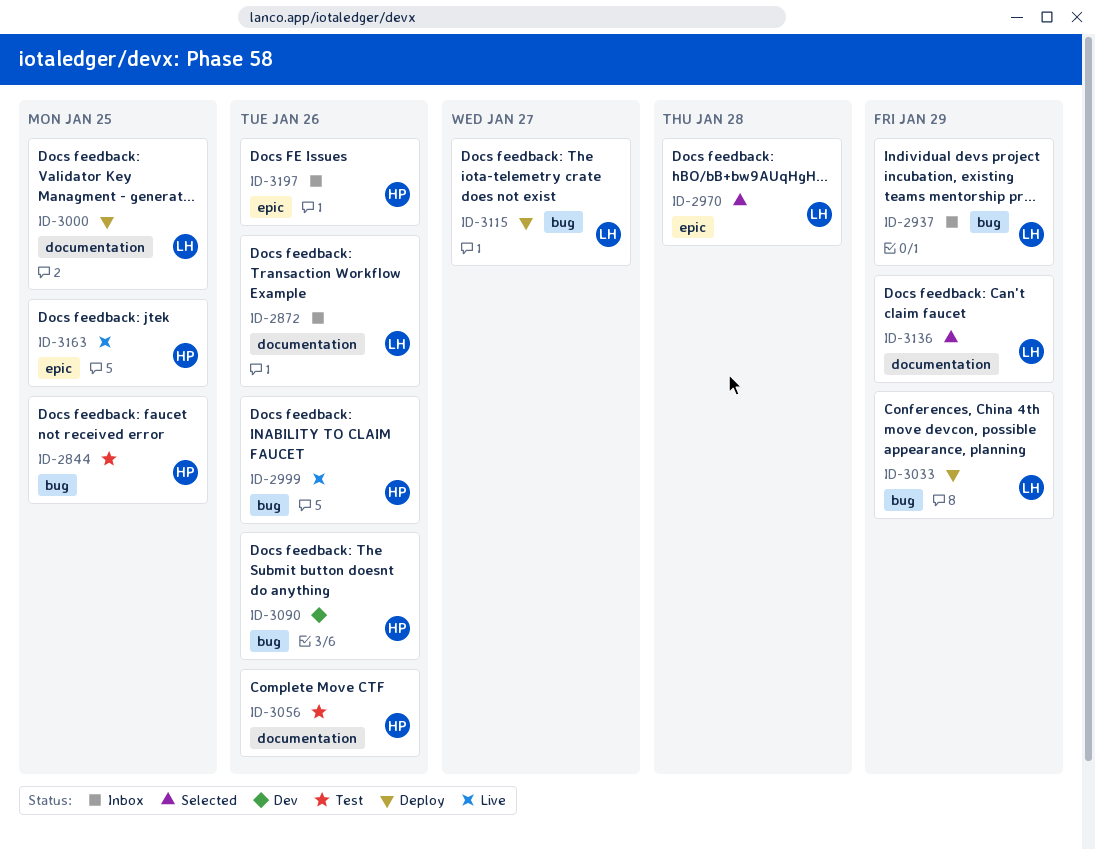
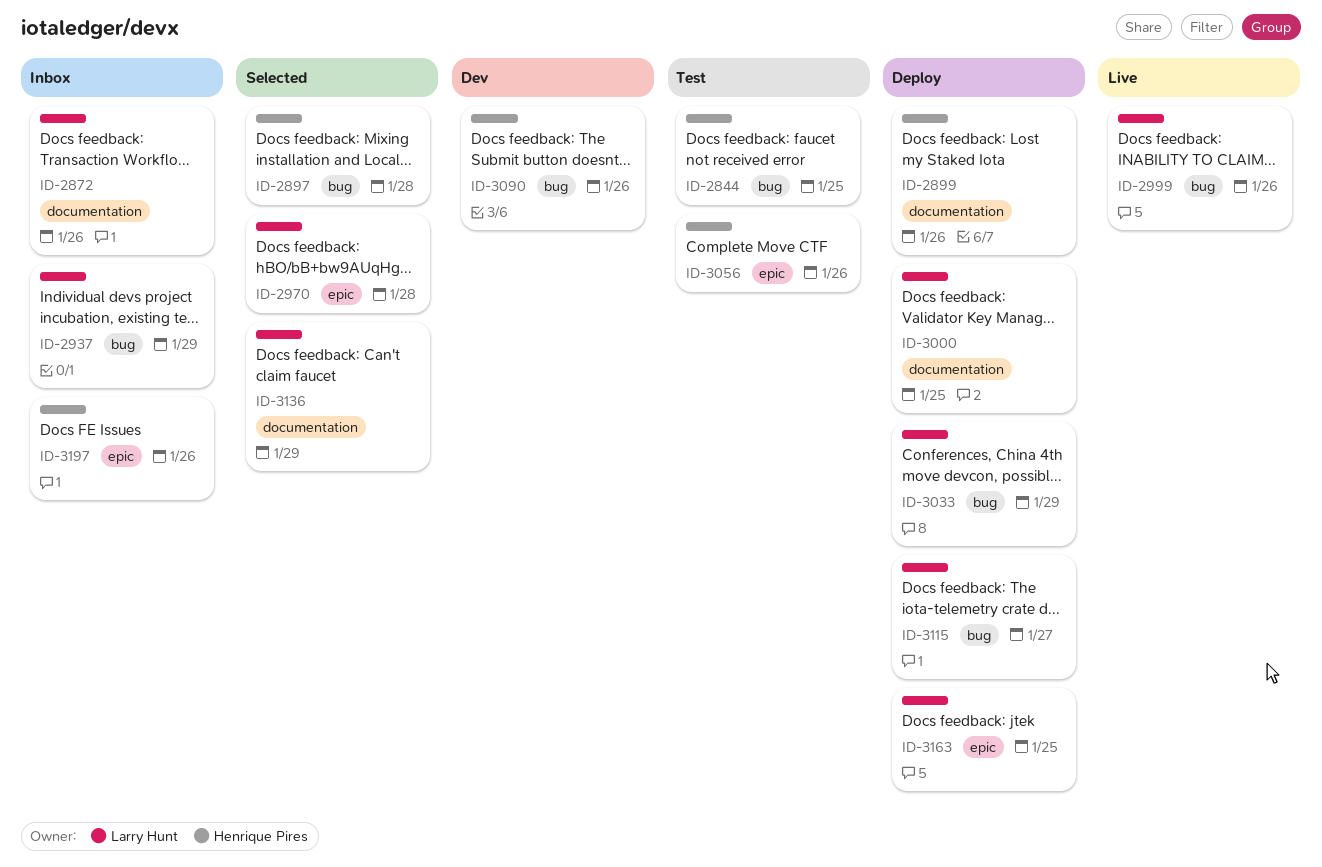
ID-2897: none -> present
ID-2899: none -> present
ID-2999, owner: Henrique Pires -> Larry Hunt
ID-3056, label: documentation -> epic
ID-3163, status: Live -> Deploy
ID-3163, owner: Henrique Pires -> Larry Hunt

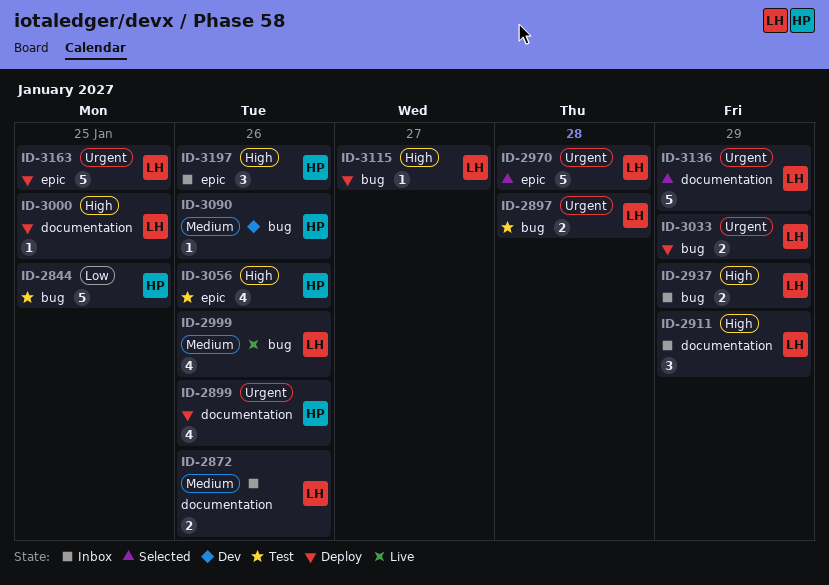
ID-2897, status: Selected -> Test
ID-2897, owner: Henrique Pires -> Larry Hunt
ID-2911: none -> present

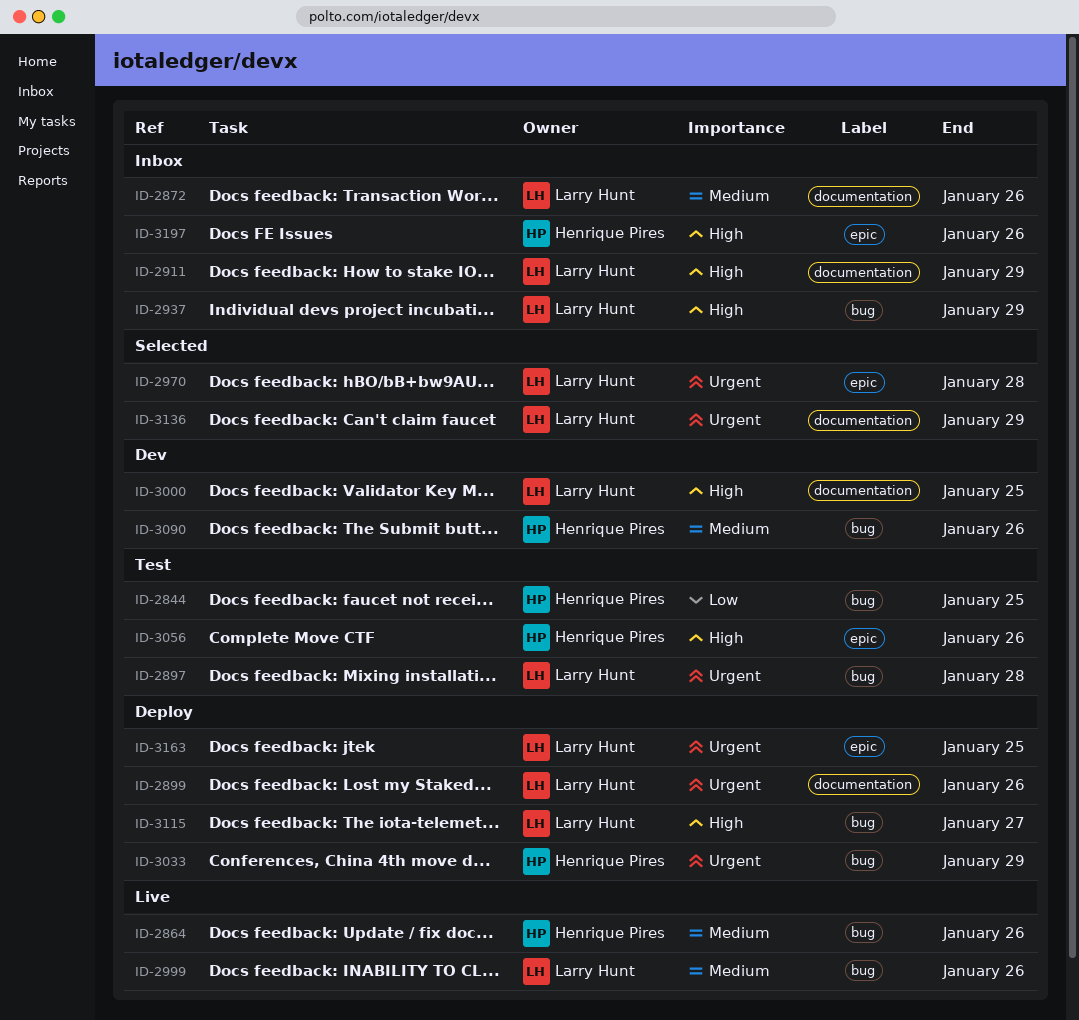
ID-2864: none -> present
ID-2899, owner: Henrique Pires -> Larry Hunt
ID-3000, status: Deploy -> Dev
ID-3033, owner: Larry Hunt -> Henrique Pires

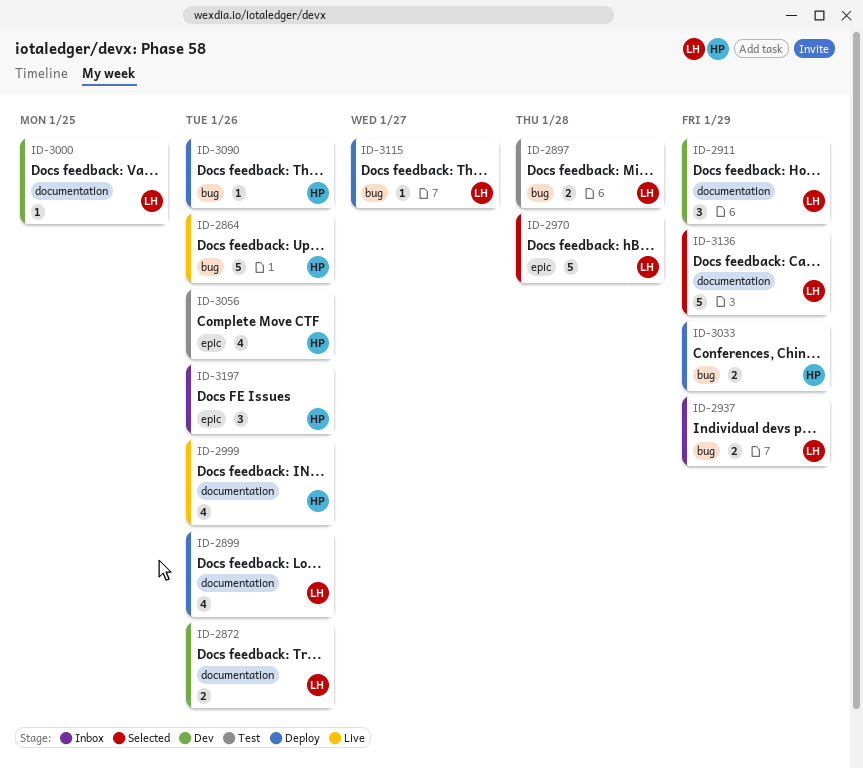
ID-2844: present -> none
ID-2872, status: Inbox -> Dev
ID-2911, status: Inbox -> Dev
ID-2999, owner: Larry Hunt -> Henrique Pires
ID-2999, label: bug -> documentation
ID-3090, status: Dev -> Deploy
ID-3163: present -> none

